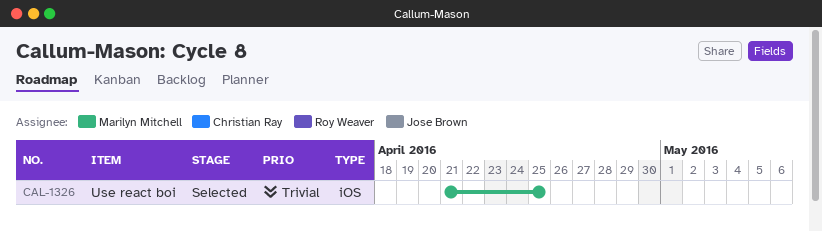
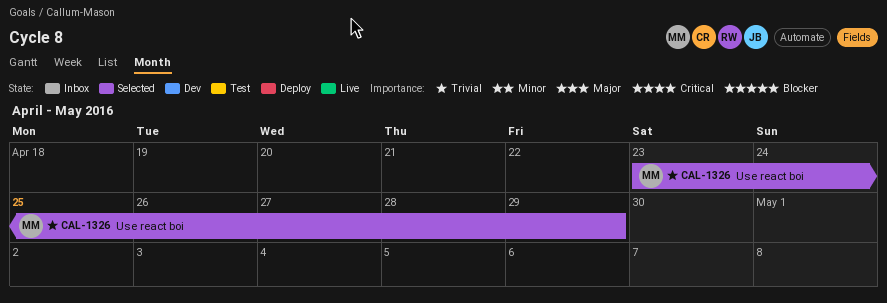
CAL-1326, start: Apr 21 -> Apr 23
CAL-1326, due: Apr 25 -> Apr 29

